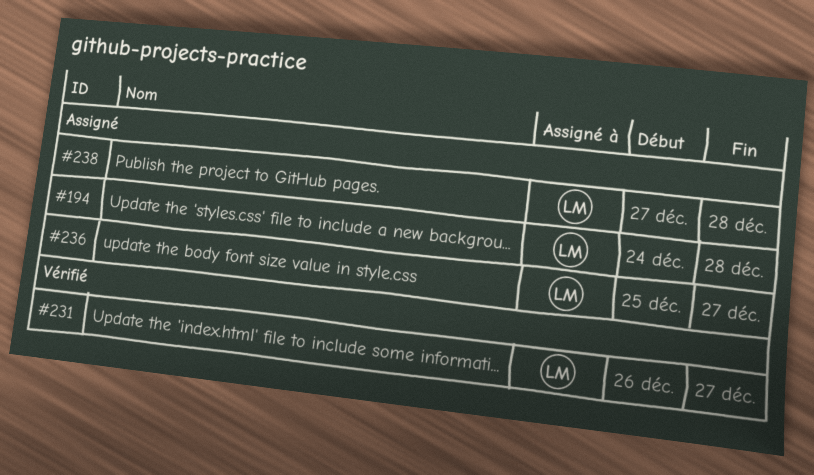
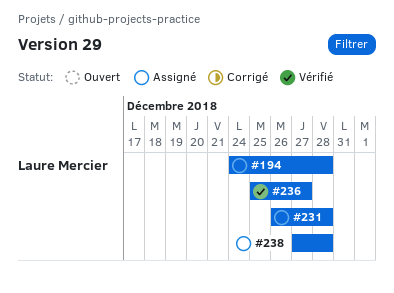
#231, status: Vérifié -> Assigné
#231, due: Dec 27 -> Dec 28
#236, status: Assigné -> Vérifié

